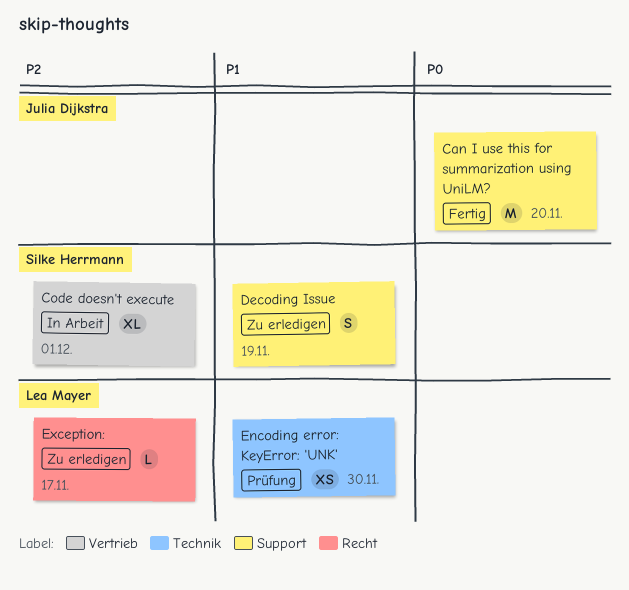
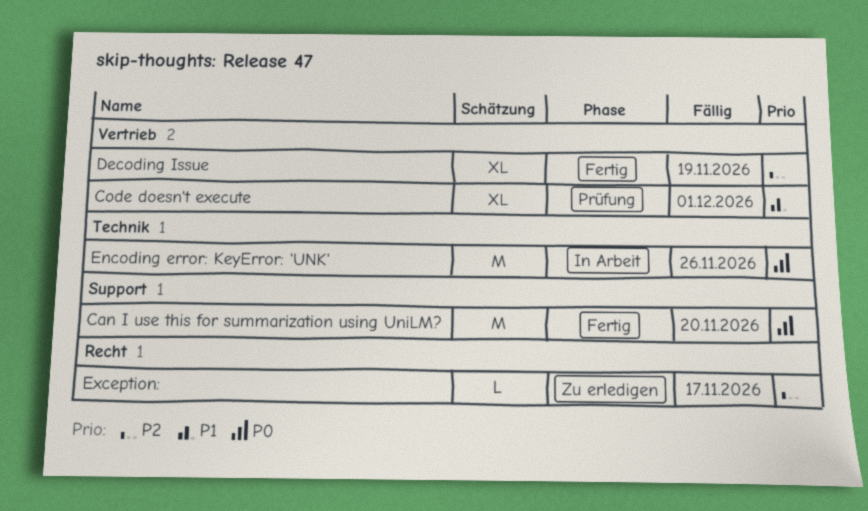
Code doesn't execute, status: In Arbeit -> Prüfung
Code doesn't execute, priority: P2 -> P1
Decoding Issue, status: Zu erledigen -> Fertig
Decoding Issue, priority: P1 -> P2
Decoding Issue, label: Support -> Vertrieb
Decoding Issue, estimate: S -> XL
Encoding error: KeyError: 'UNK', status: Prüfung -> In Arbeit
Encoding error: KeyError: 'UNK', priority: P1 -> P0
Encoding error: KeyError: 'UNK', estimate: XS -> M
Encoding error: KeyError: 'UNK', due: Nov 30 -> Nov 26

